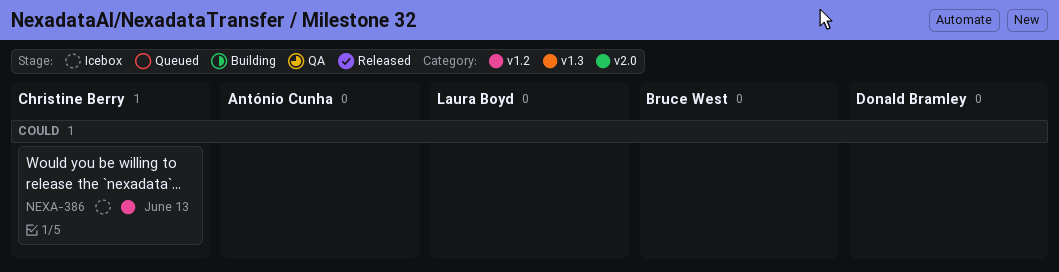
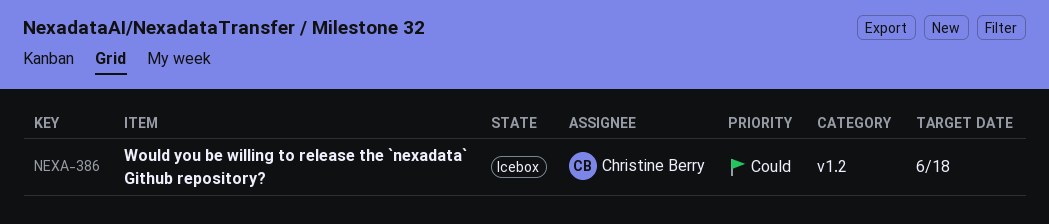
NEXA-386, due: Jun 13 -> Jun 18

